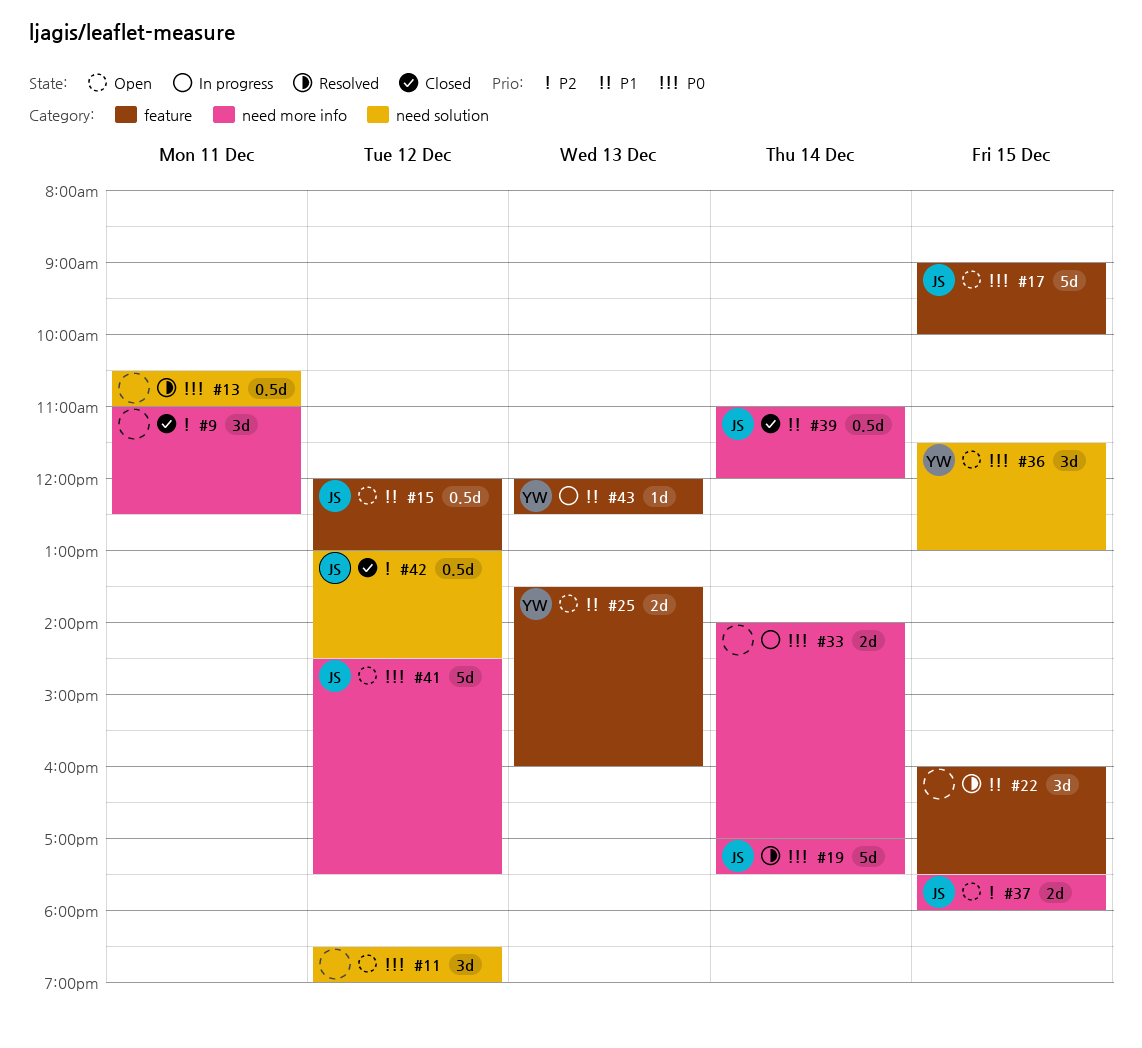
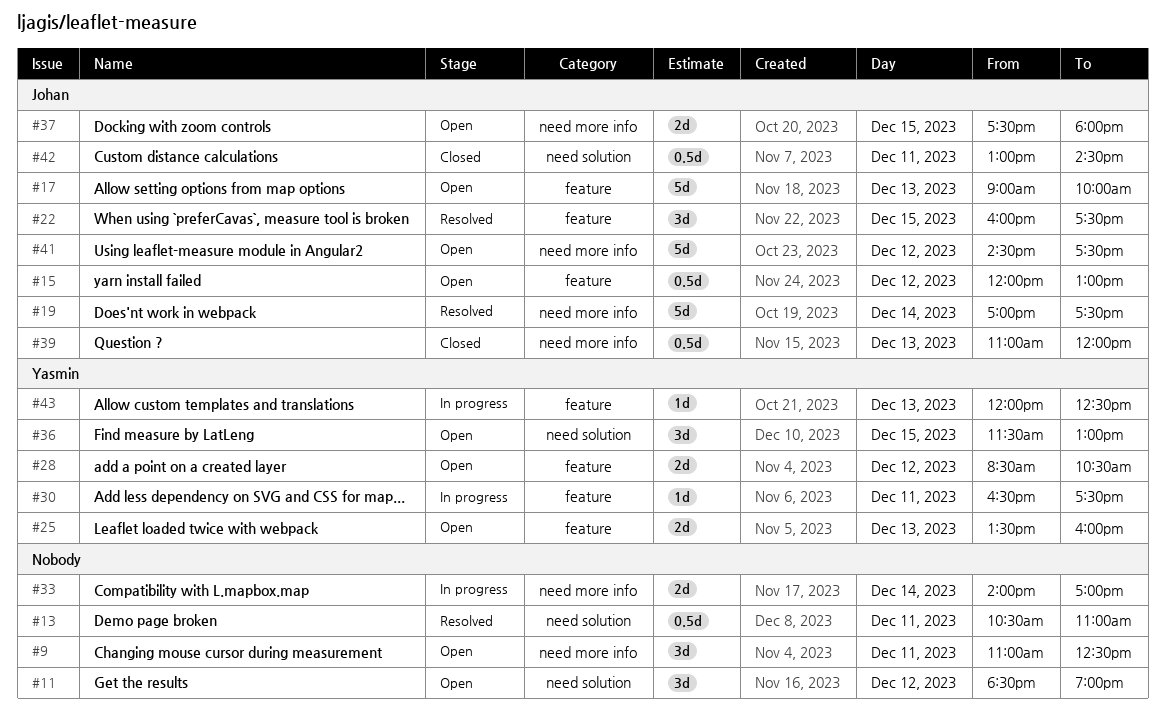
#9, status: Closed -> Open
#17, day: Dec 15 -> Dec 13
#22, owner: none -> Johan
#28: none -> present
#30: none -> present
#39, day: Dec 14 -> Dec 13
#42, day: Dec 12 -> Dec 11

